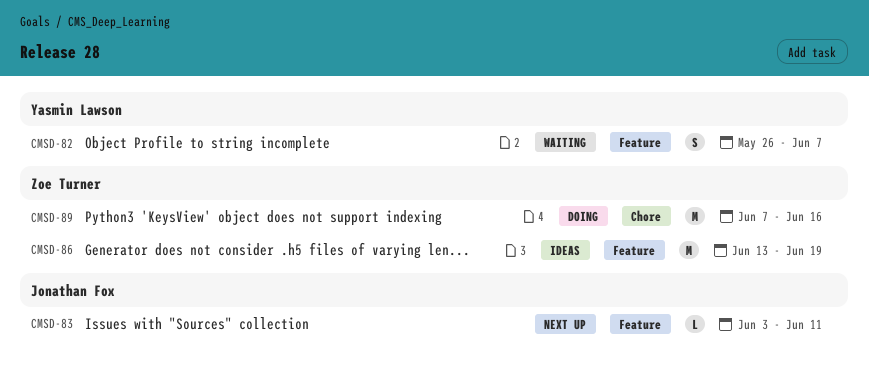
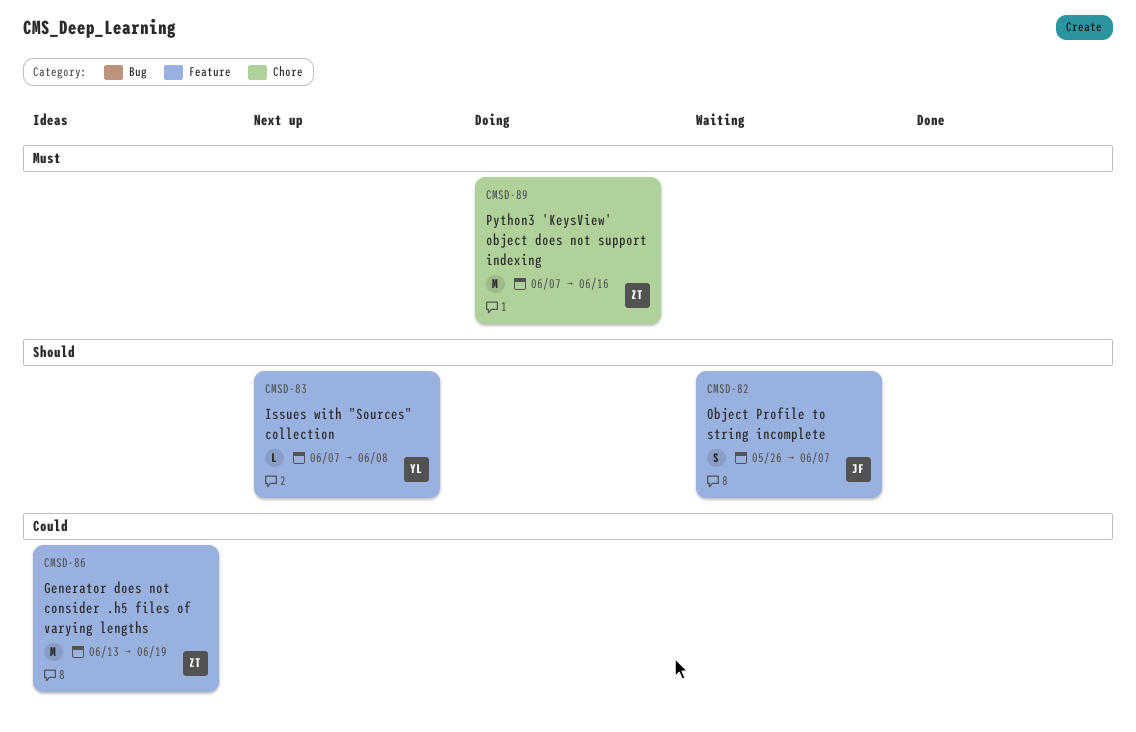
CMSD-82, owner: Yasmin Lawson -> Jonathan Fox
CMSD-83, owner: Jonathan Fox -> Yasmin Lawson
CMSD-83, start: Jun 3 -> Jun 7
CMSD-83, due: Jun 11 -> Jun 8

